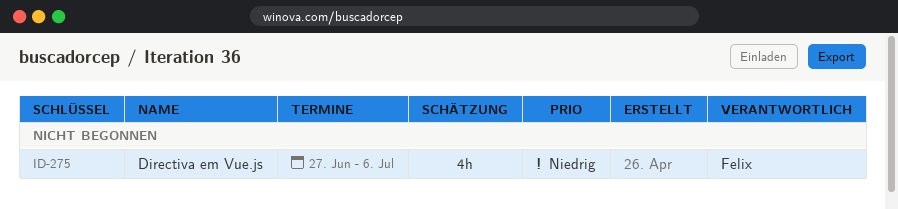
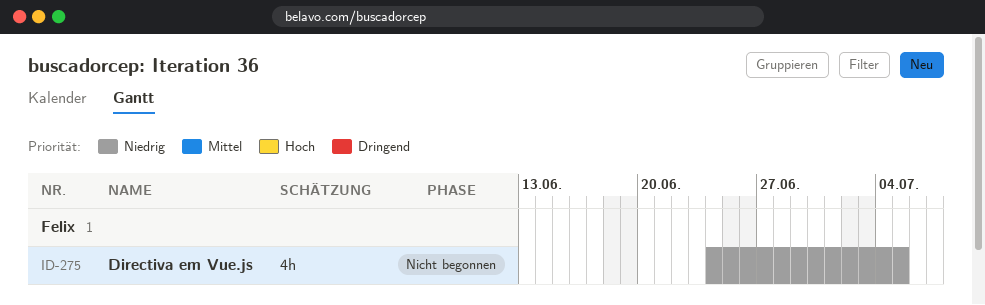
ID-275, start: Jun 27 -> Jun 24
ID-275, due: Jul 6 -> Jul 5

